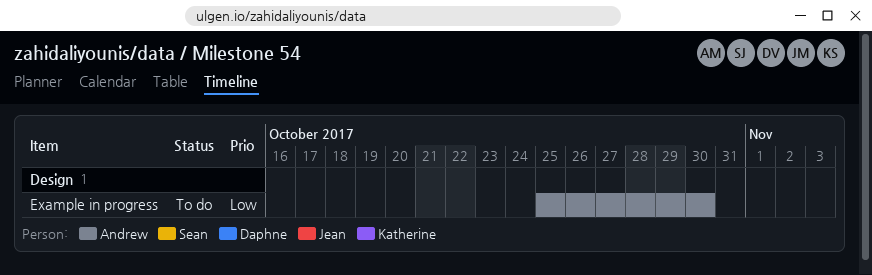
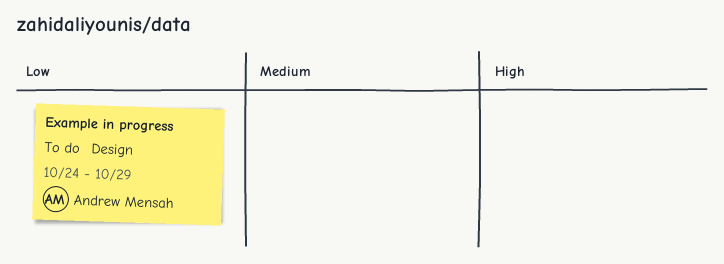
Example in progress, start: Oct 25 -> Oct 24
Example in progress, due: Oct 30 -> Oct 29

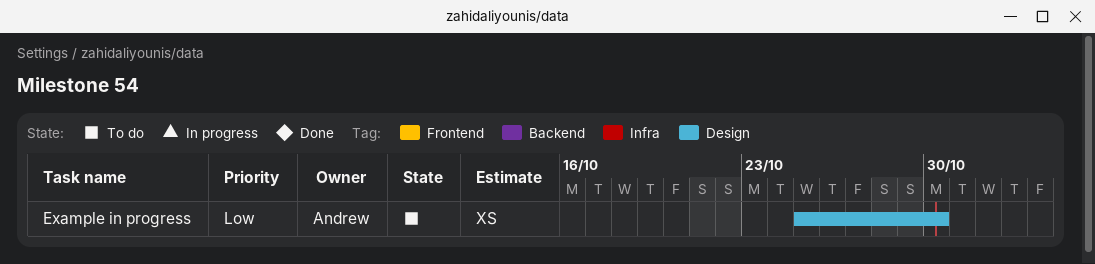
Example in progress, start: Oct 24 -> Oct 25
Example in progress, due: Oct 29 -> Oct 30

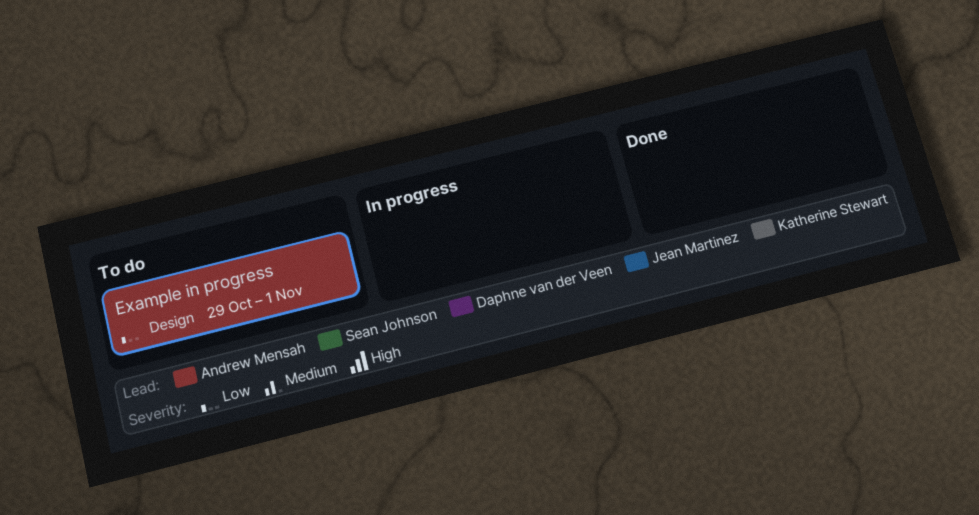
Example in progress, start: Oct 25 -> Oct 29
Example in progress, due: Oct 30 -> Nov 1

